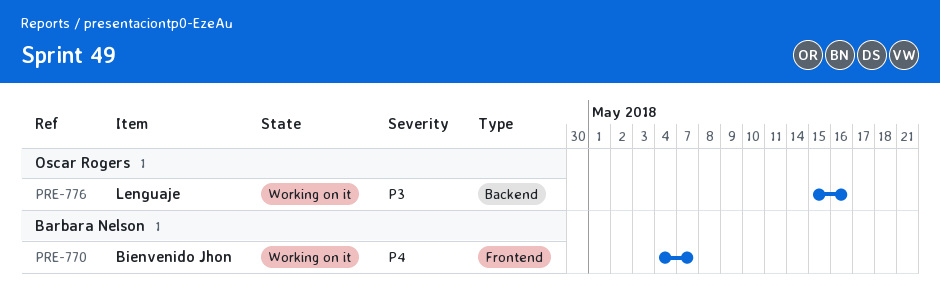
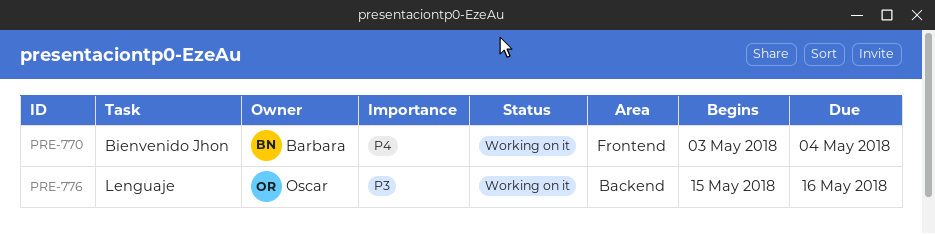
PRE-770, start: May 4 -> May 3
PRE-770, due: May 7 -> May 4

